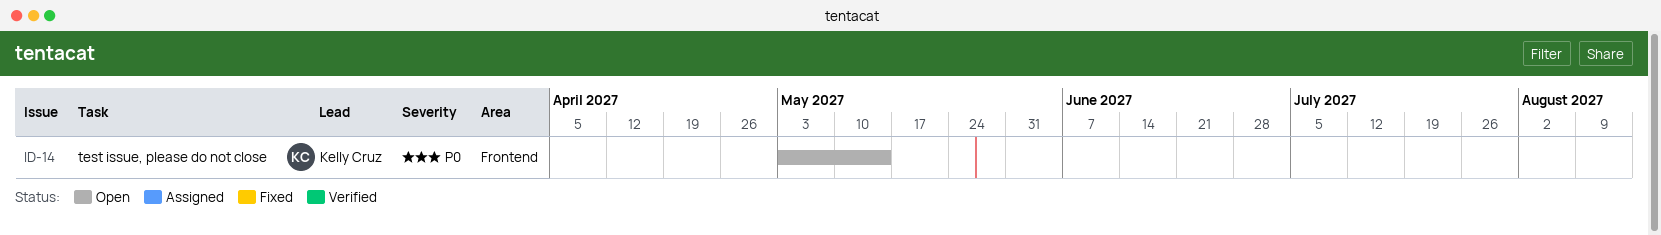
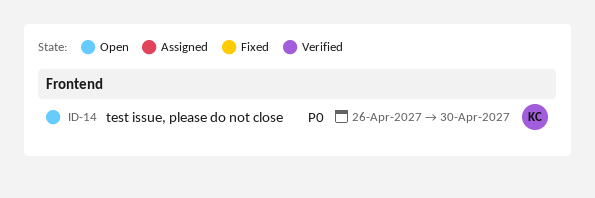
ID-14, start: May 3 -> Apr 26
ID-14, due: May 14 -> Apr 30

